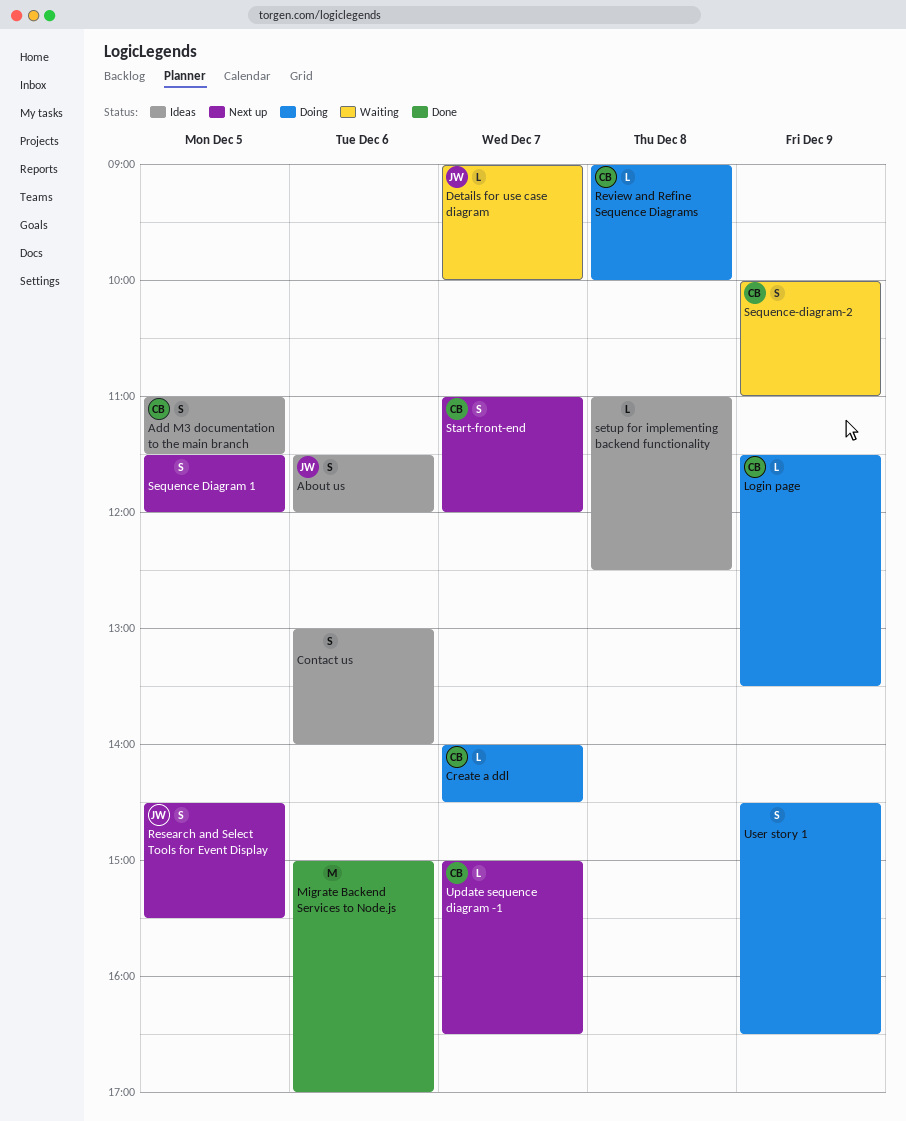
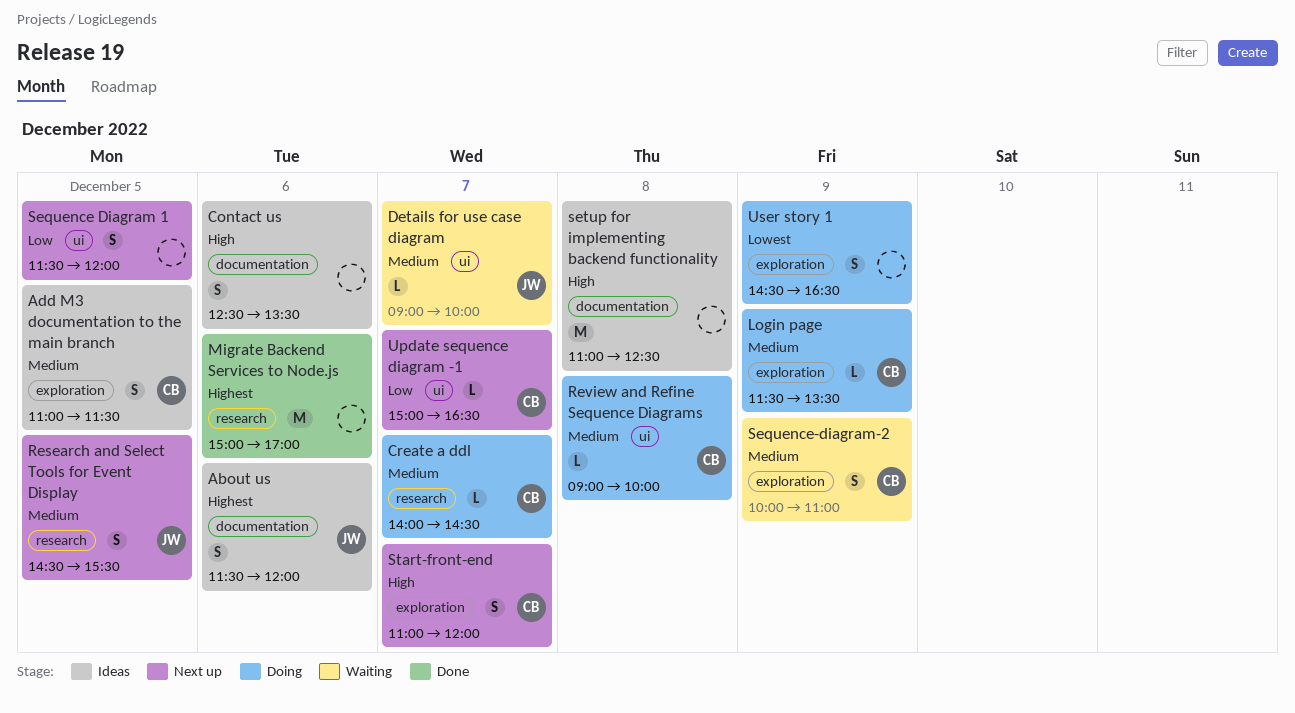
Contact us, begins: 13:00 -> 12:30
Contact us, ends: 14:00 -> 13:30
setup for implementing backend functionality, estimate: L -> M

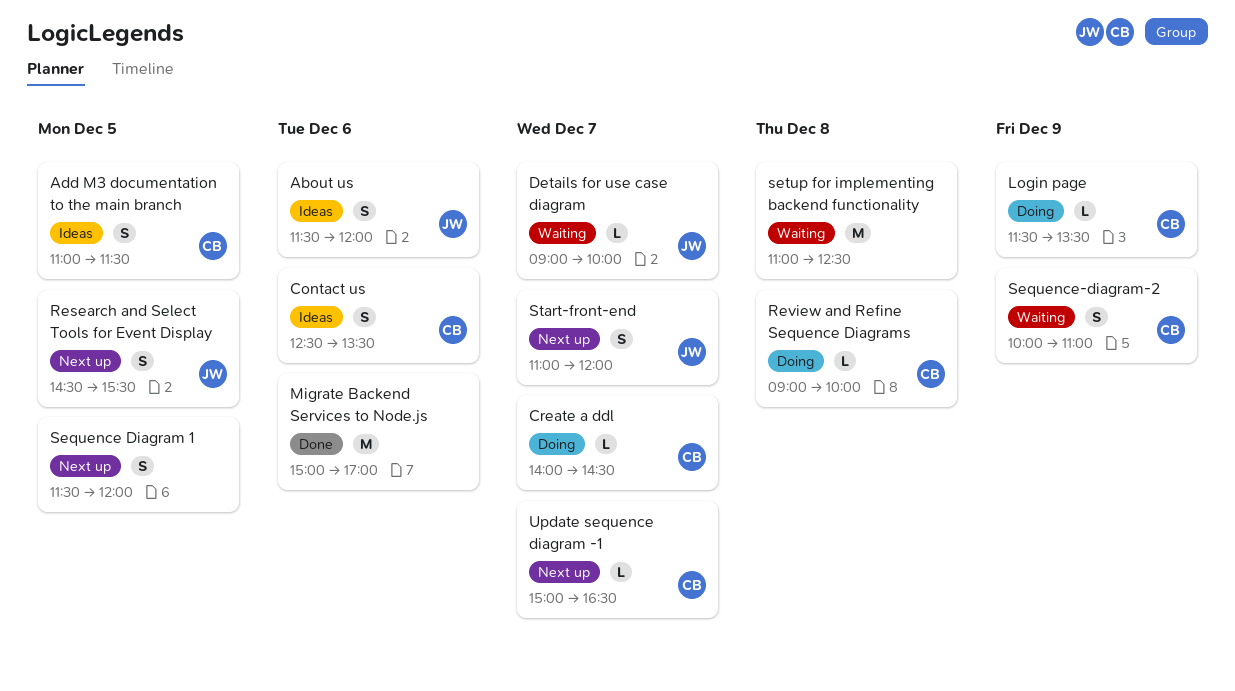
Contact us, owner: none -> CB
setup for implementing backend functionality, status: Ideas -> Waiting
Start-front-end, owner: CB -> JW
User story 1: present -> none

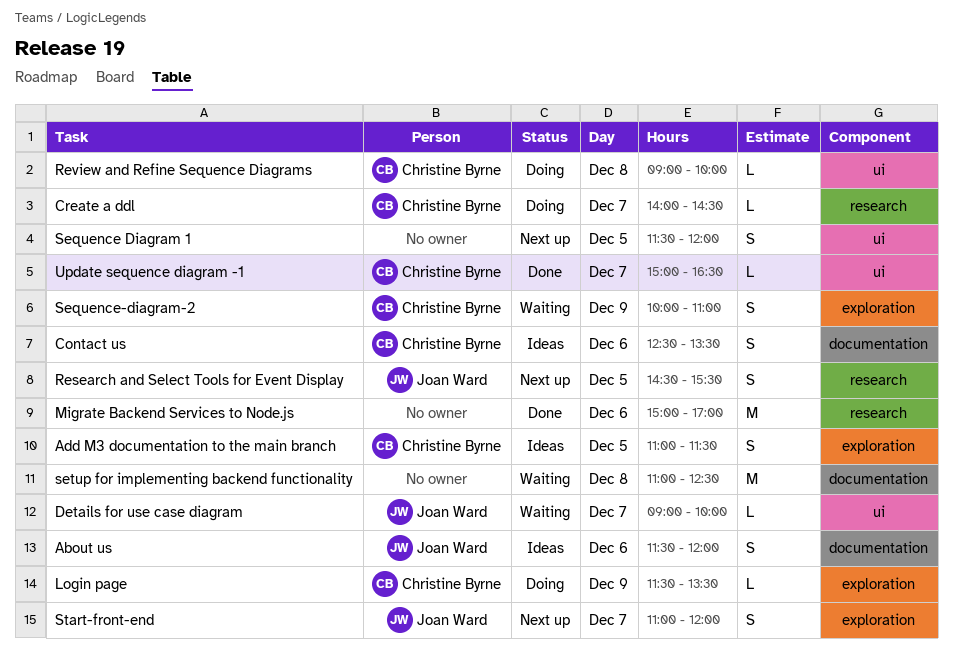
Update sequence diagram -1, status: Next up -> Done

